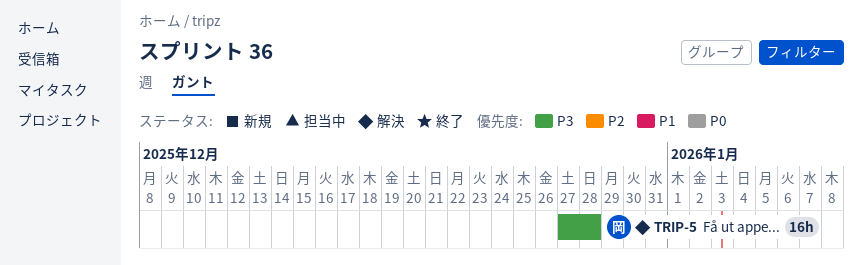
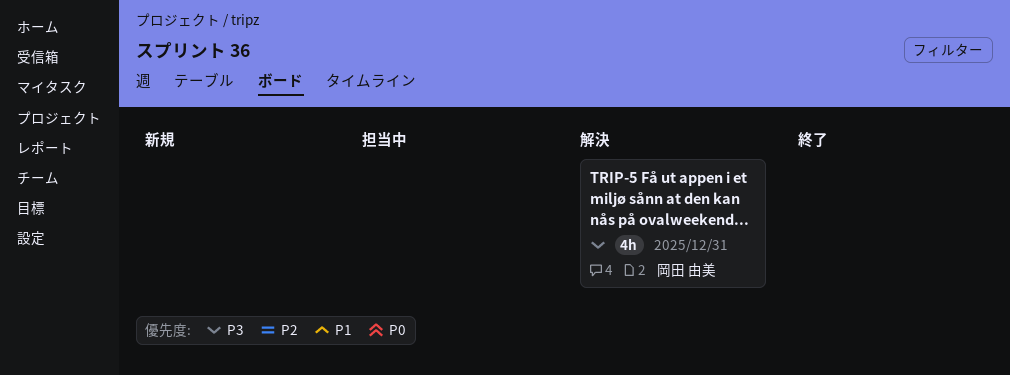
TRIP-5, estimate: 16h -> 4h
TRIP-5, due: Dec 28 -> Dec 31

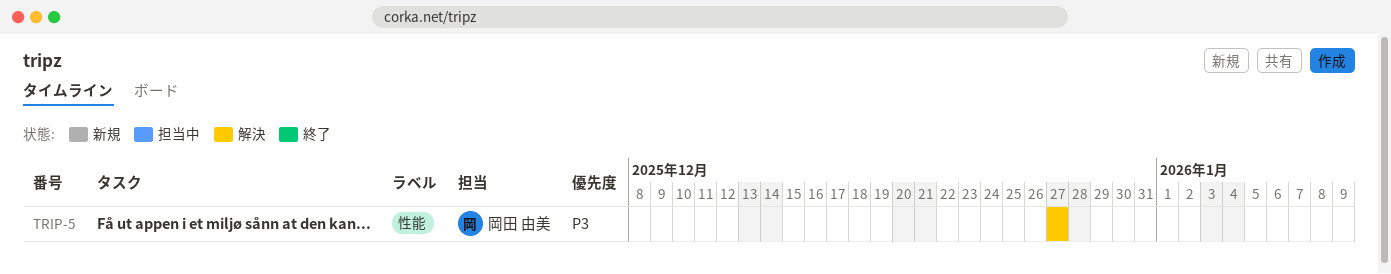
TRIP-5, due: Dec 31 -> Dec 27

